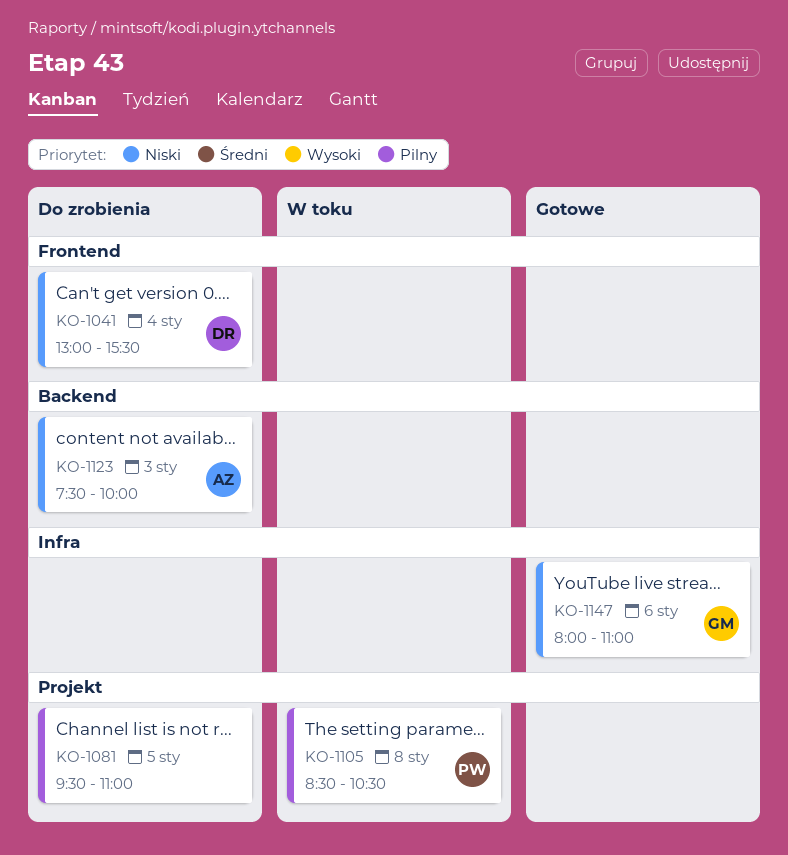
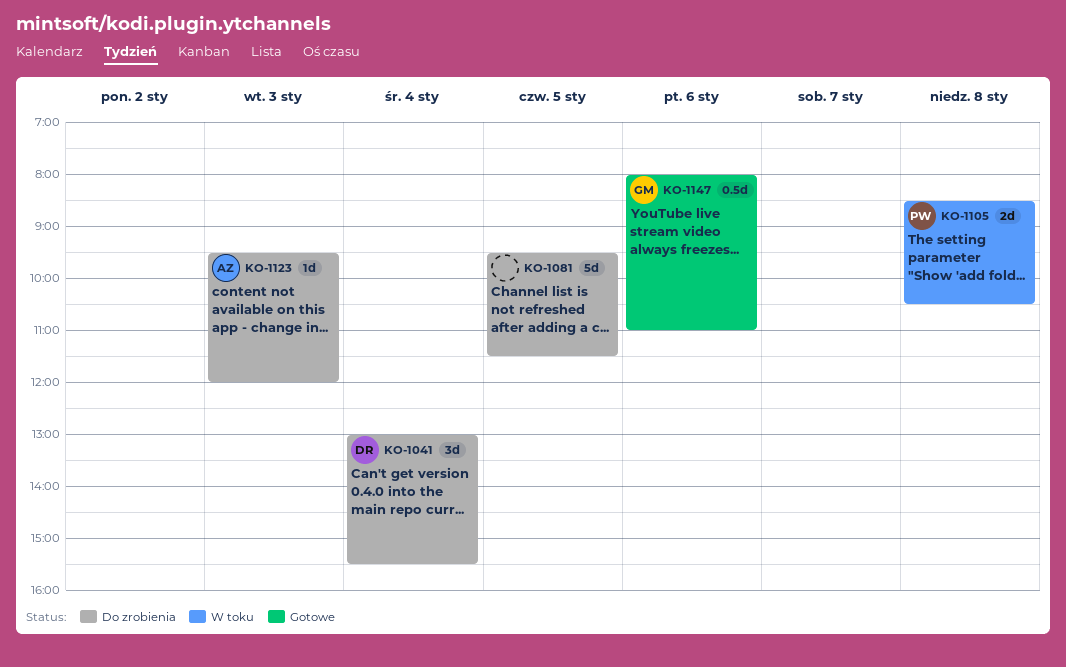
KO-1081, ends: 11:00 -> 11:30
KO-1123, begins: 07:30 -> 09:30
KO-1123, ends: 10:00 -> 12:00

